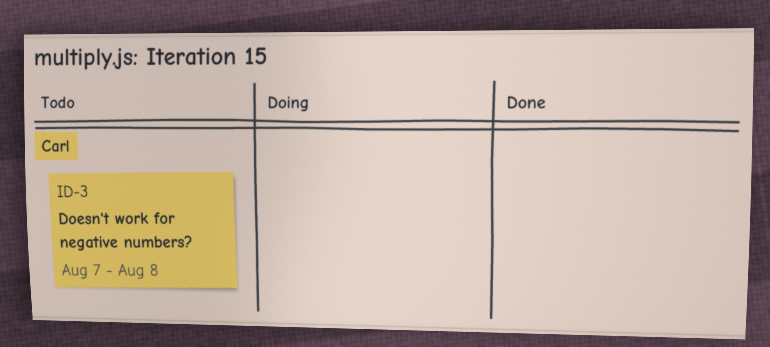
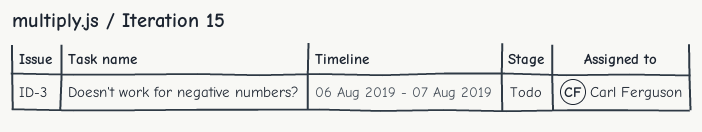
ID-3, start: Aug 7 -> Aug 6
ID-3, due: Aug 8 -> Aug 7

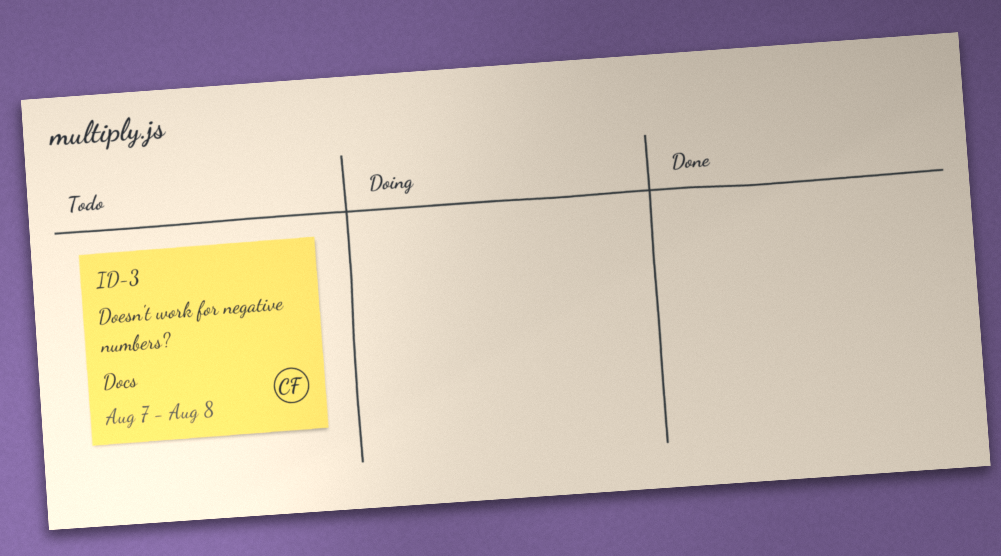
ID-3, start: Aug 6 -> Aug 7
ID-3, due: Aug 7 -> Aug 8

